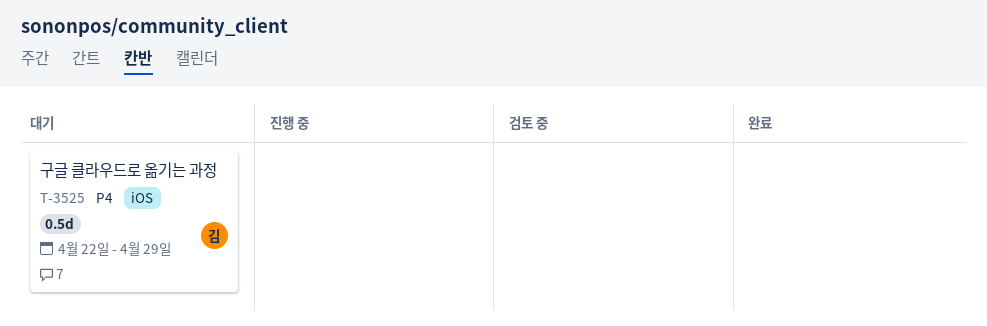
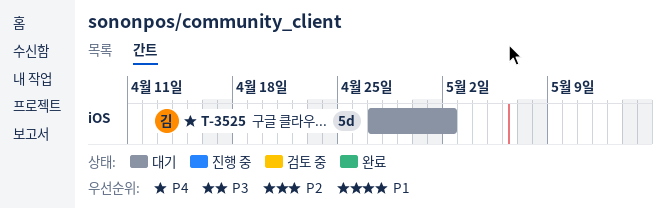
T-3525, estimate: 0.5d -> 5d
T-3525, start: Apr 22 -> Apr 27
T-3525, due: Apr 29 -> May 2

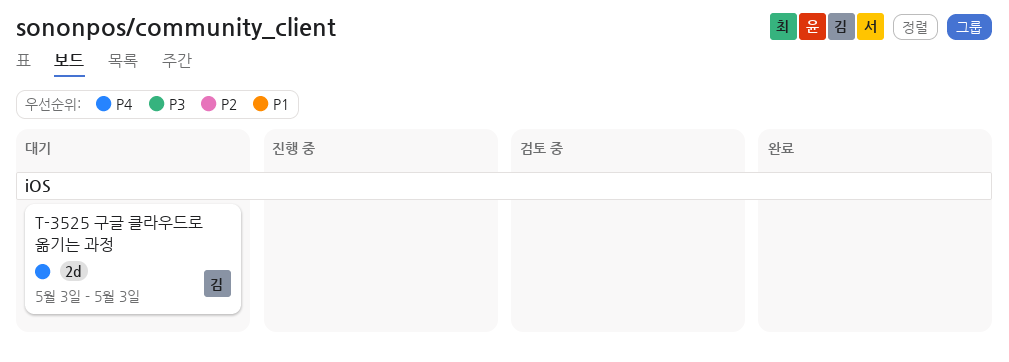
T-3525, estimate: 5d -> 2d
T-3525, start: Apr 27 -> May 3
T-3525, due: May 2 -> May 3

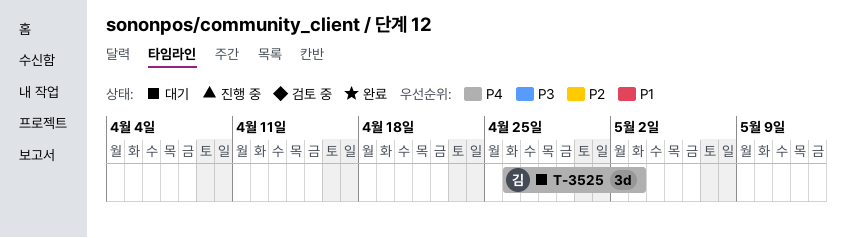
T-3525, estimate: 2d -> 3d
T-3525, start: May 3 -> Apr 26

